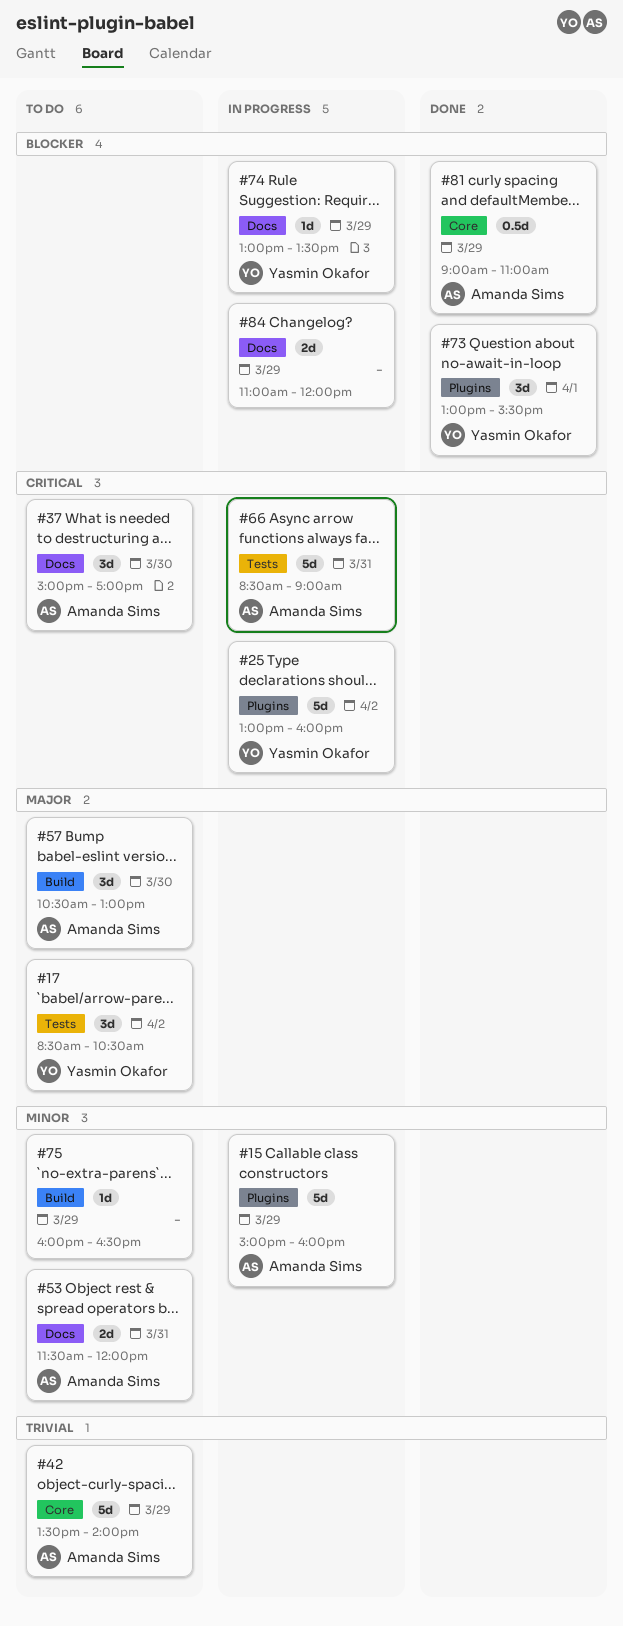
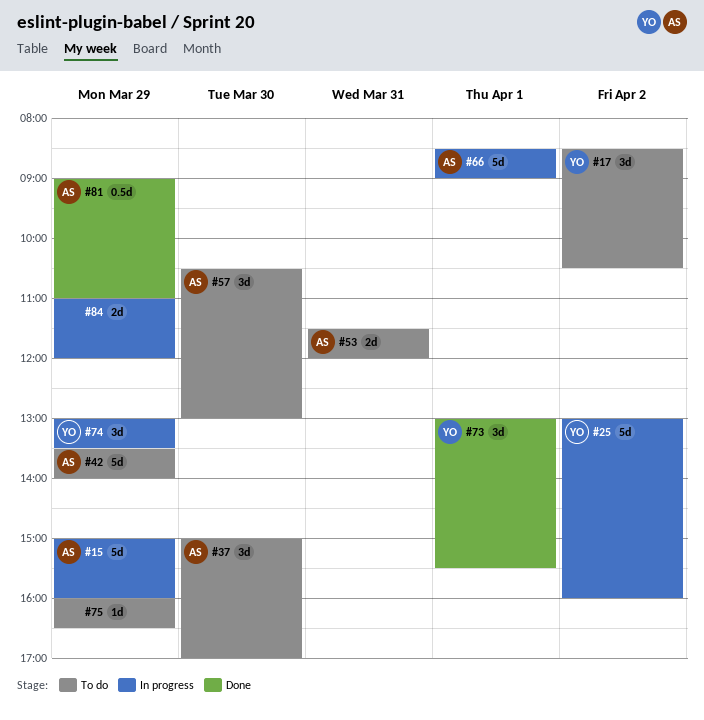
#66, day: Mar 31 -> Apr 1
#74, estimate: 1d -> 3d

